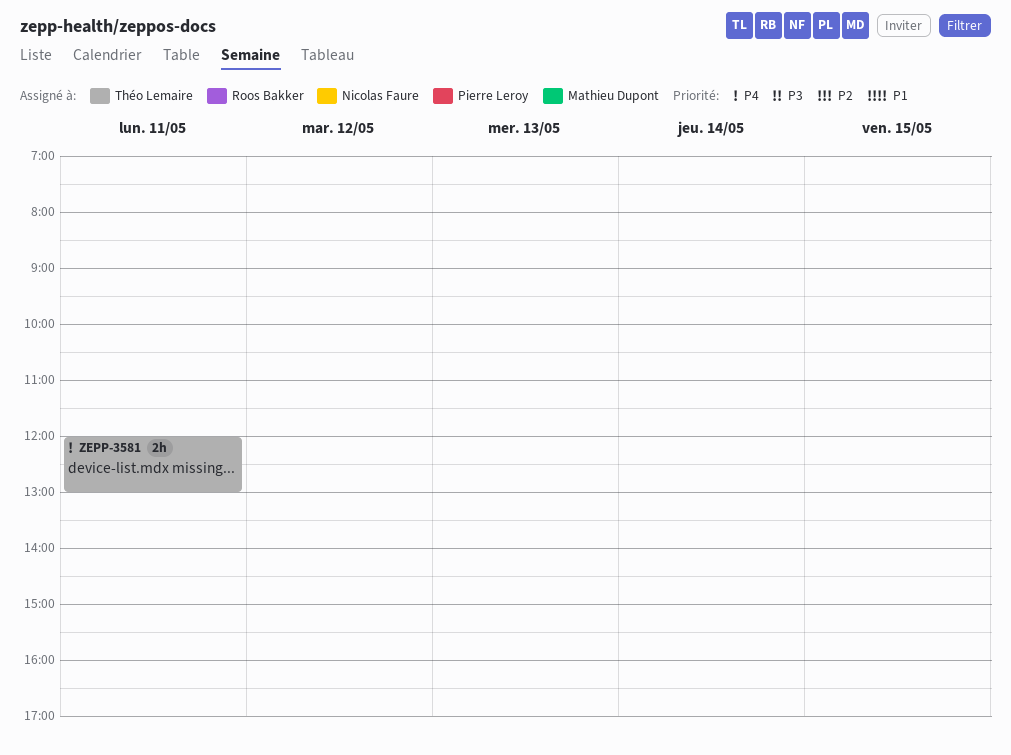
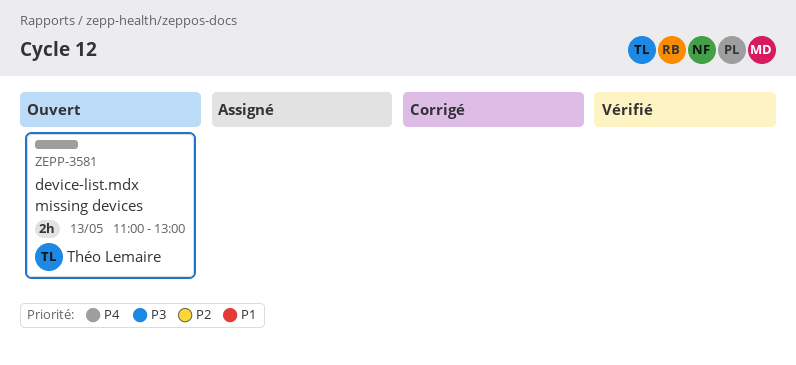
ZEPP-3581, day: May 11 -> May 13
ZEPP-3581, begins: 12:00 -> 11:00

